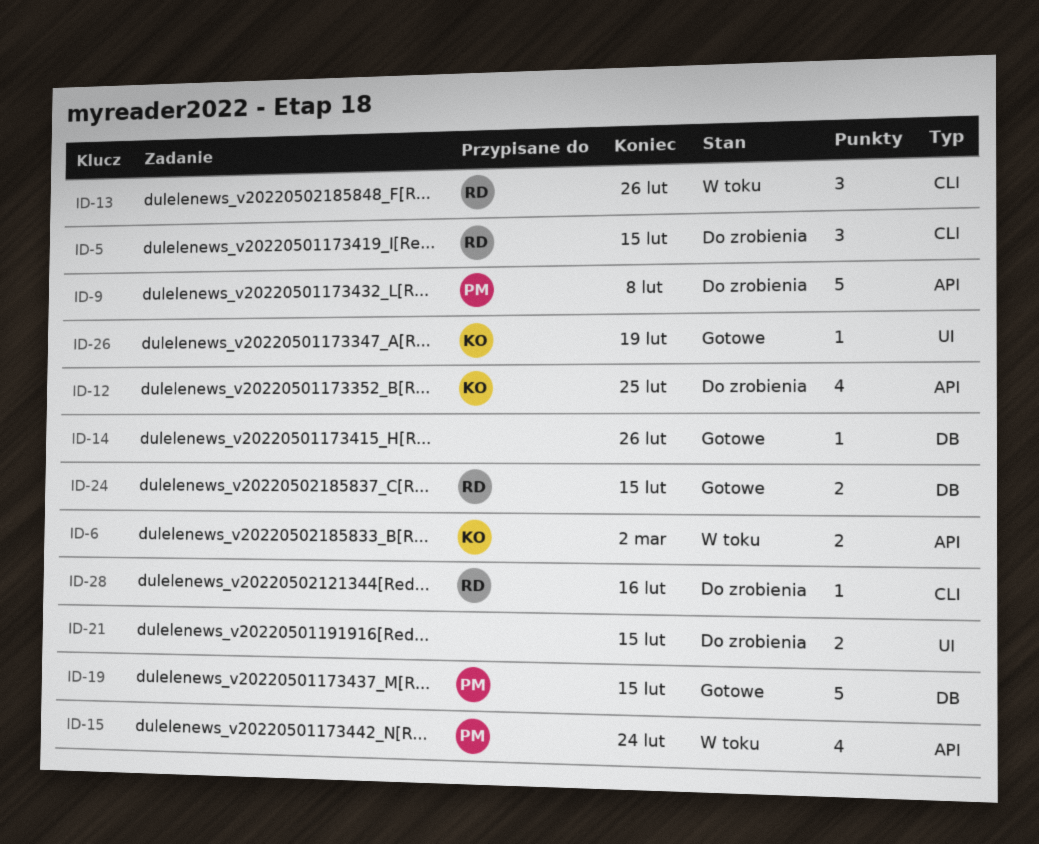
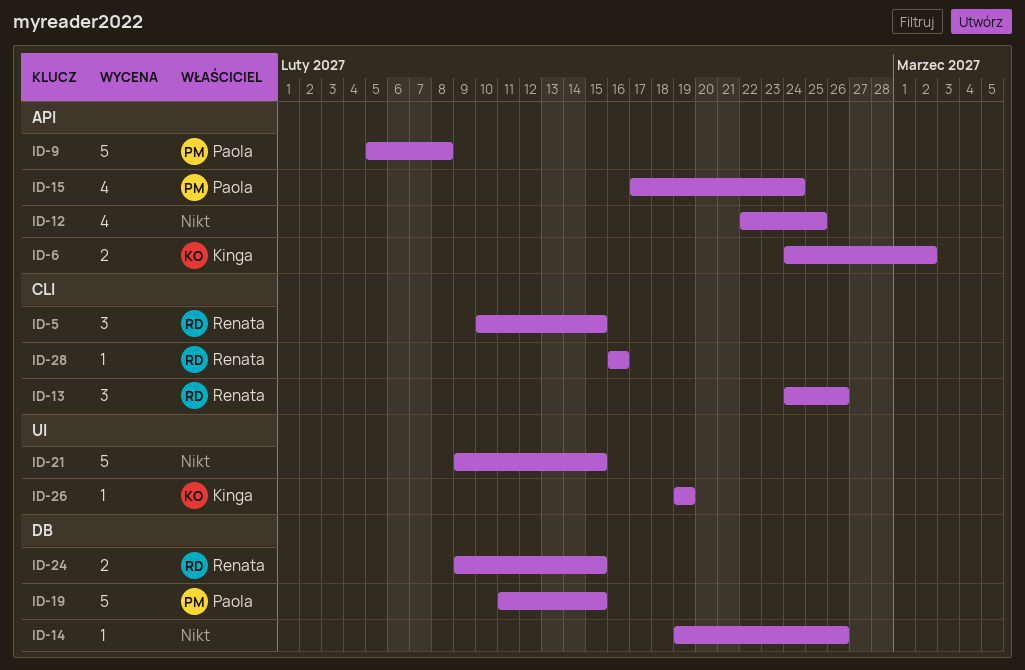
ID-12, owner: Kinga -> none
ID-21, estimate: 2 -> 5

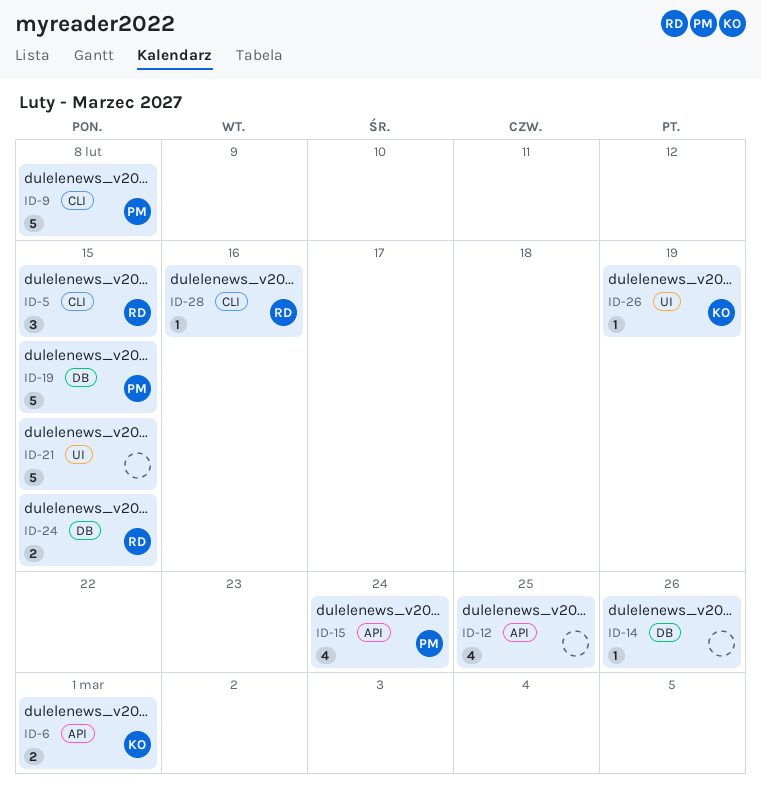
ID-6, due: Mar 2 -> Mar 1
ID-9, label: API -> CLI
ID-13: present -> none

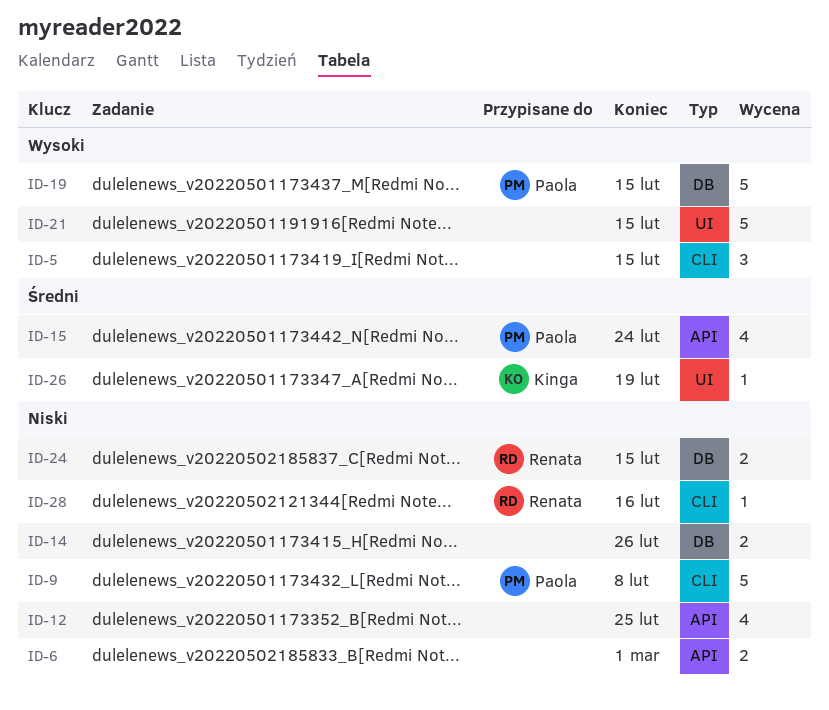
ID-5, owner: Renata -> none
ID-6, owner: Kinga -> none
ID-14, estimate: 1 -> 2

